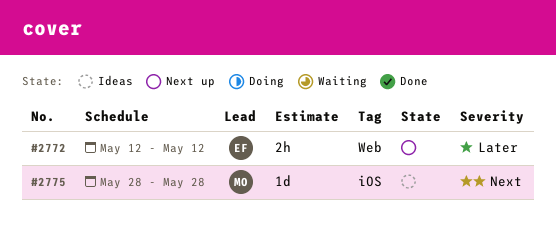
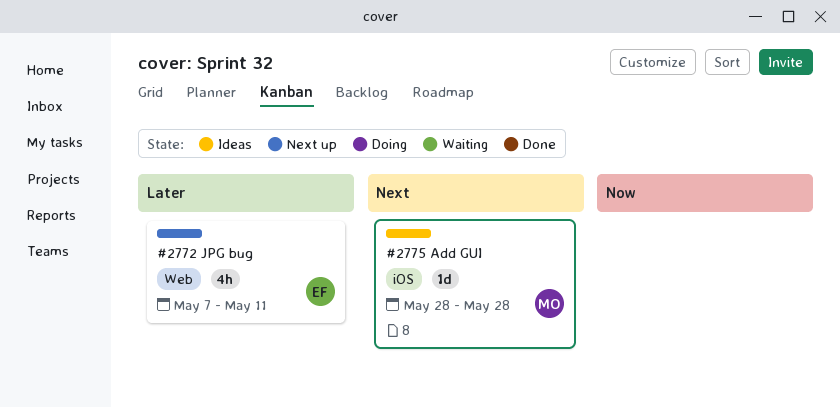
#2772, estimate: 2h -> 4h
#2772, start: May 12 -> May 7
#2772, due: May 12 -> May 11

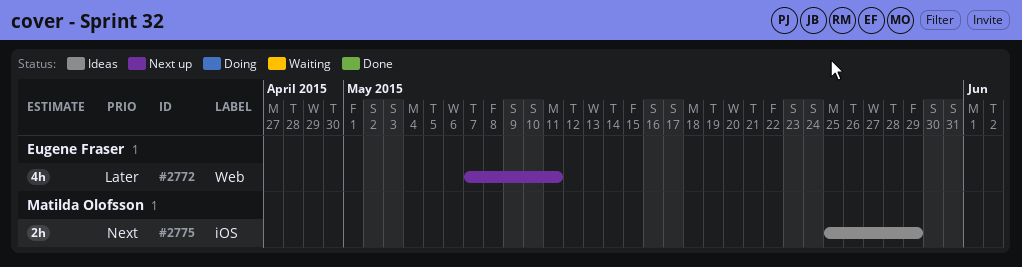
#2775, estimate: 1d -> 2h
#2775, start: May 28 -> May 25
#2775, due: May 28 -> May 29

